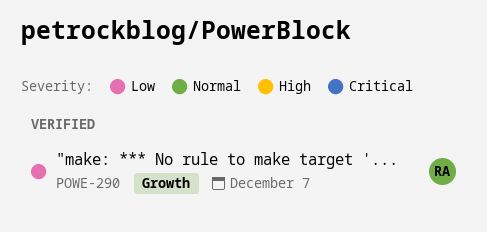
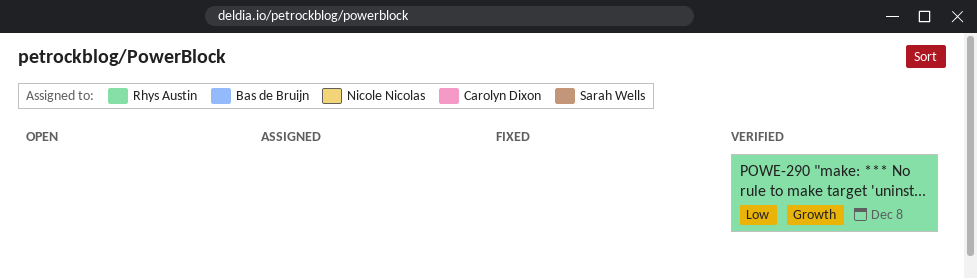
POWE-290, due: Dec 7 -> Dec 8

